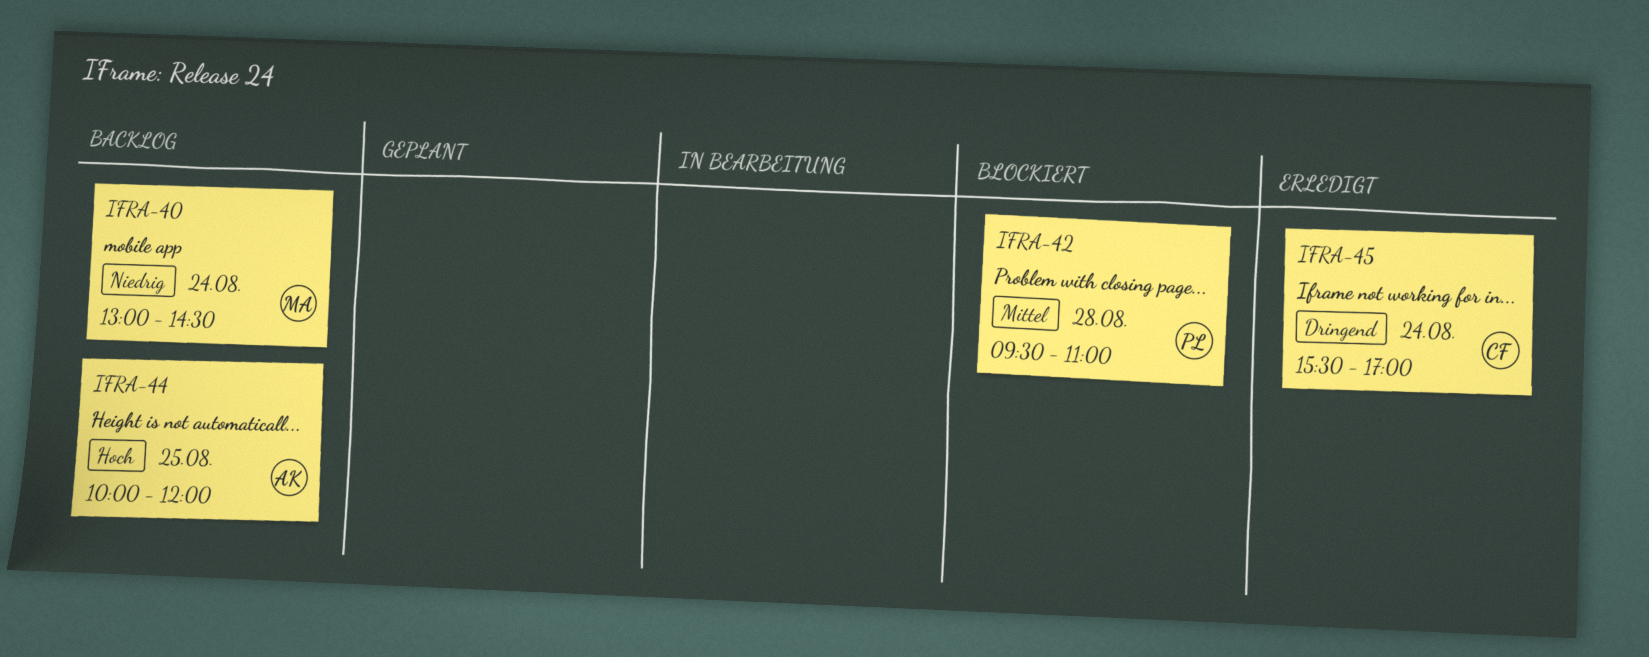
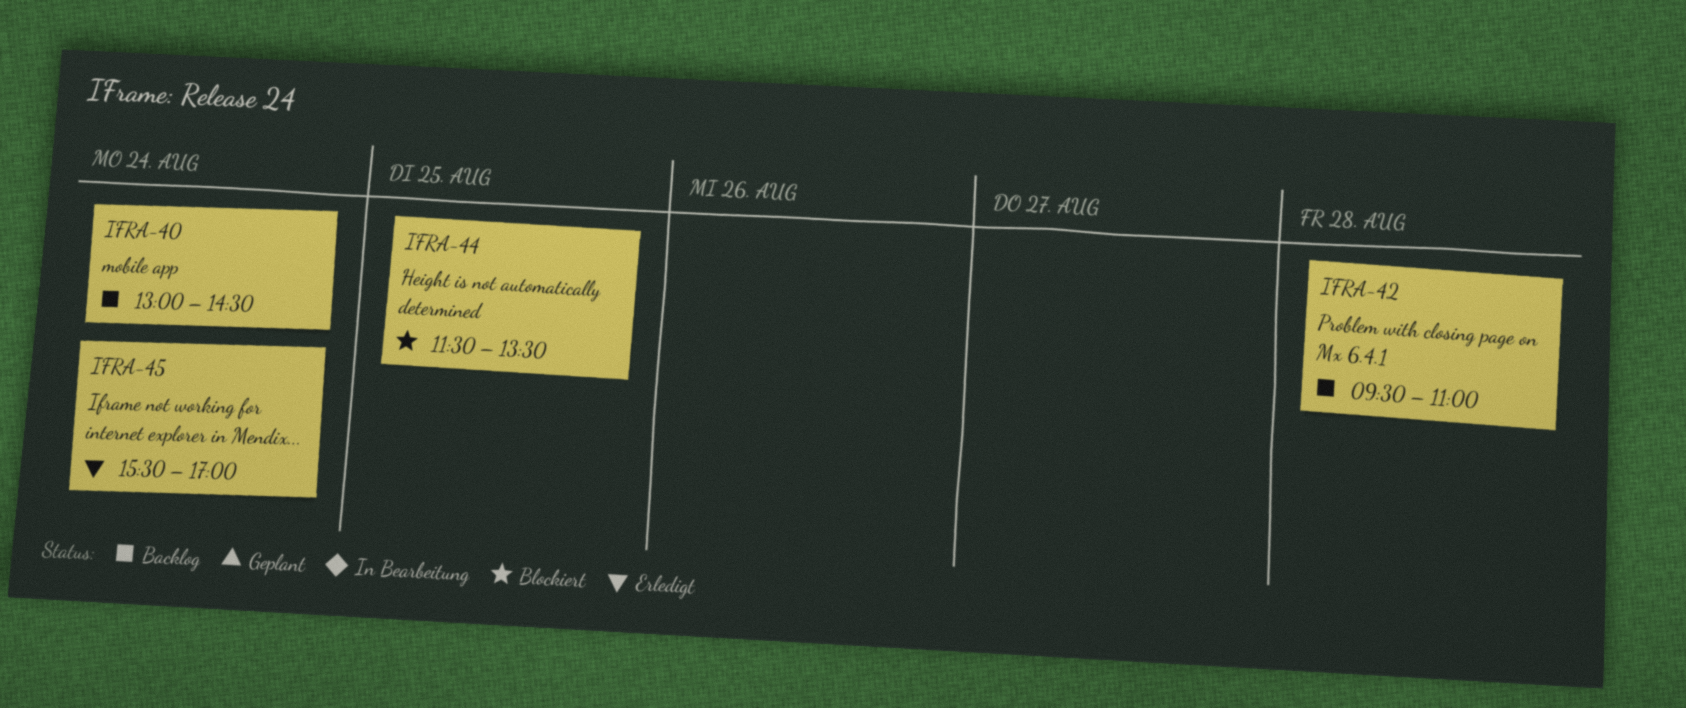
IFRA-42, status: Blockiert -> Backlog
IFRA-44, status: Backlog -> Blockiert
IFRA-44, begins: 10:00 -> 11:30
IFRA-44, ends: 12:00 -> 13:30

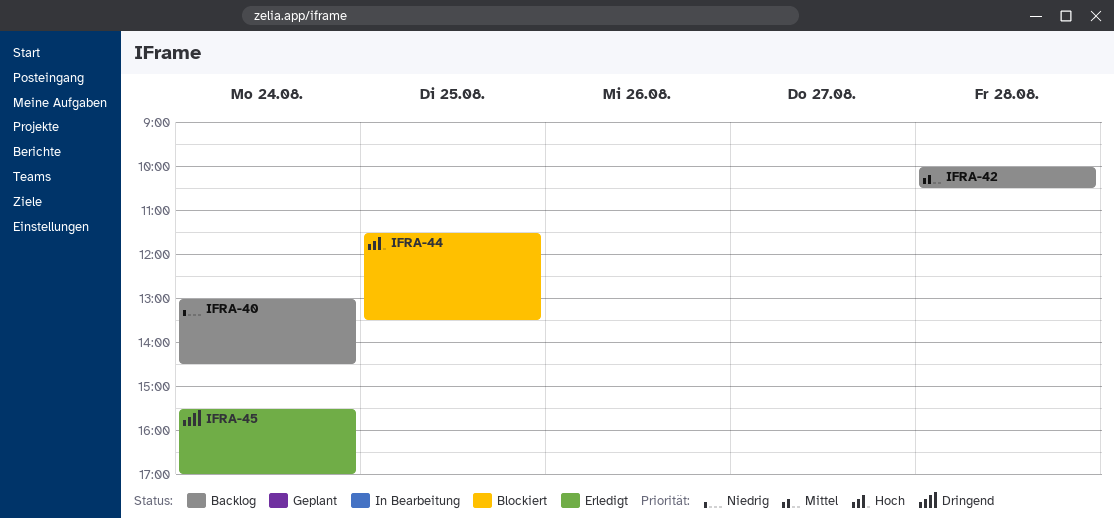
IFRA-42, begins: 09:30 -> 10:00
IFRA-42, ends: 11:00 -> 10:30

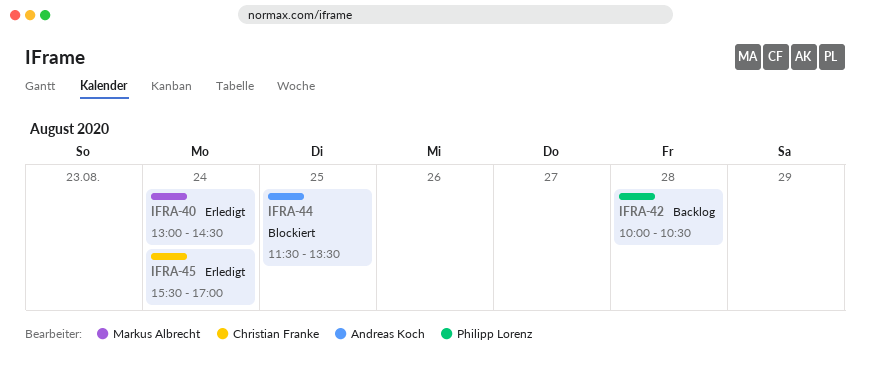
IFRA-40, status: Backlog -> Erledigt

